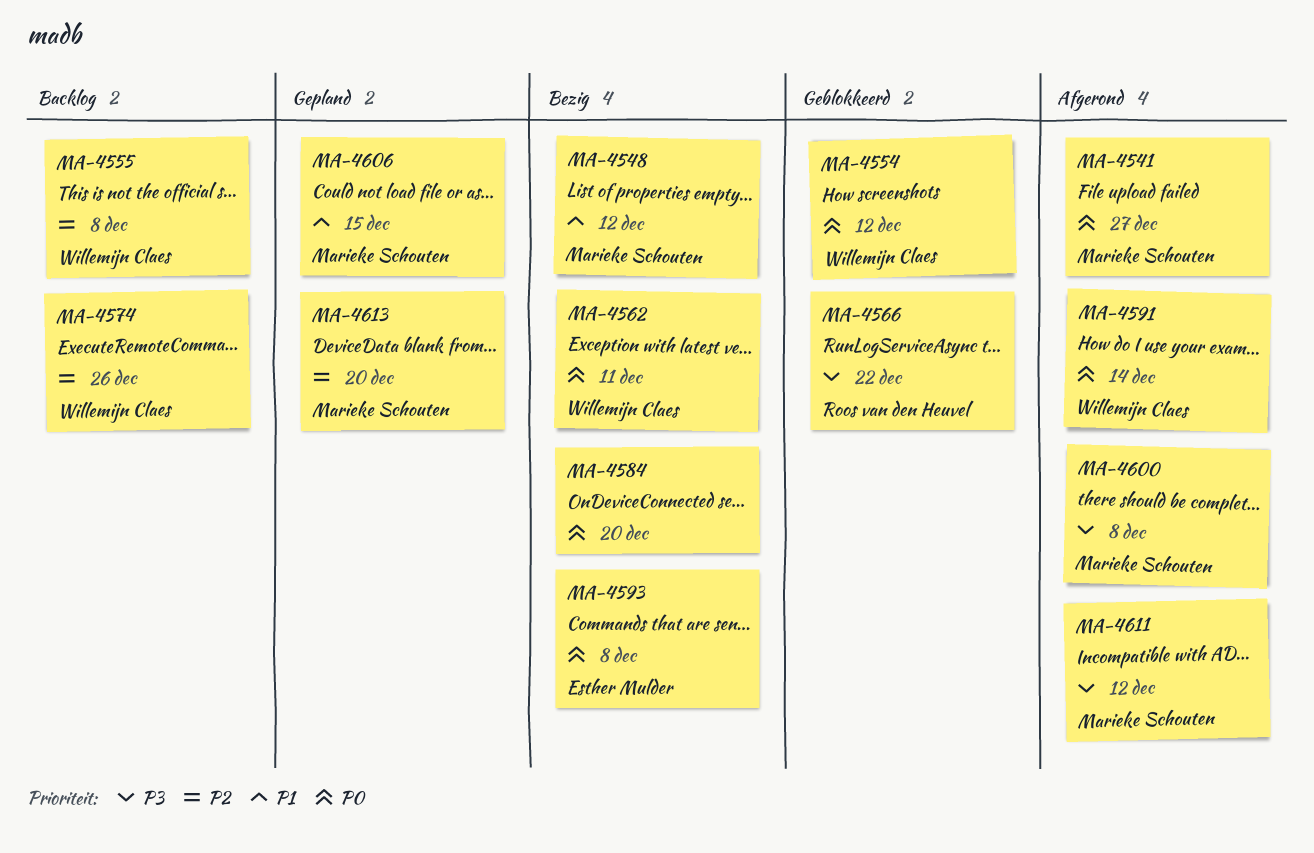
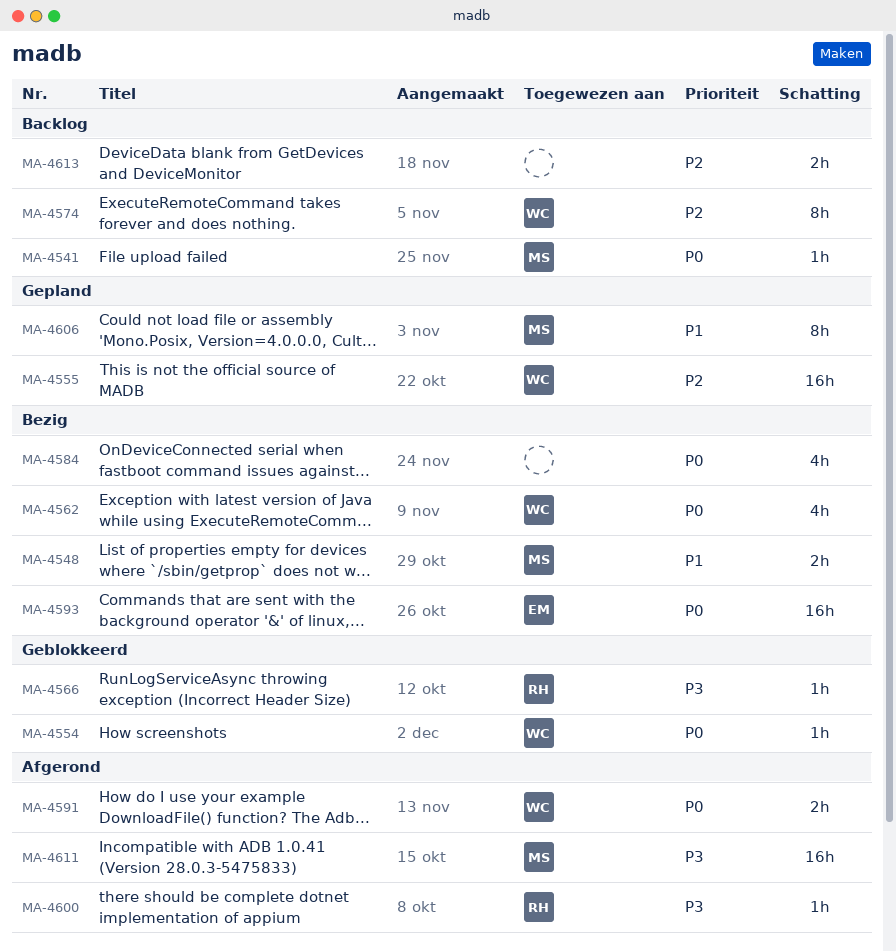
MA-4541, status: Afgerond -> Backlog
MA-4555, status: Backlog -> Gepland
MA-4600, owner: Marieke Schouten -> Roos van den Heuvel
MA-4613, status: Gepland -> Backlog
MA-4613, owner: Marieke Schouten -> none

